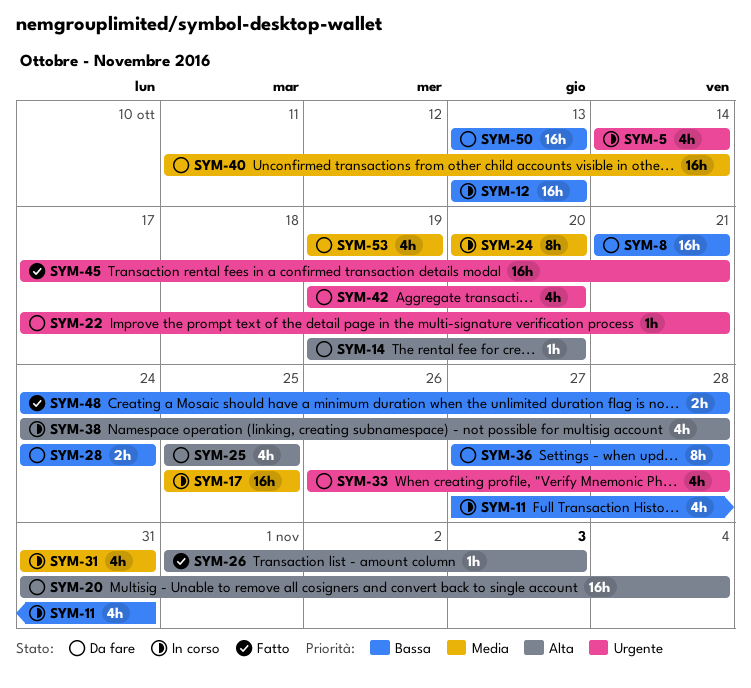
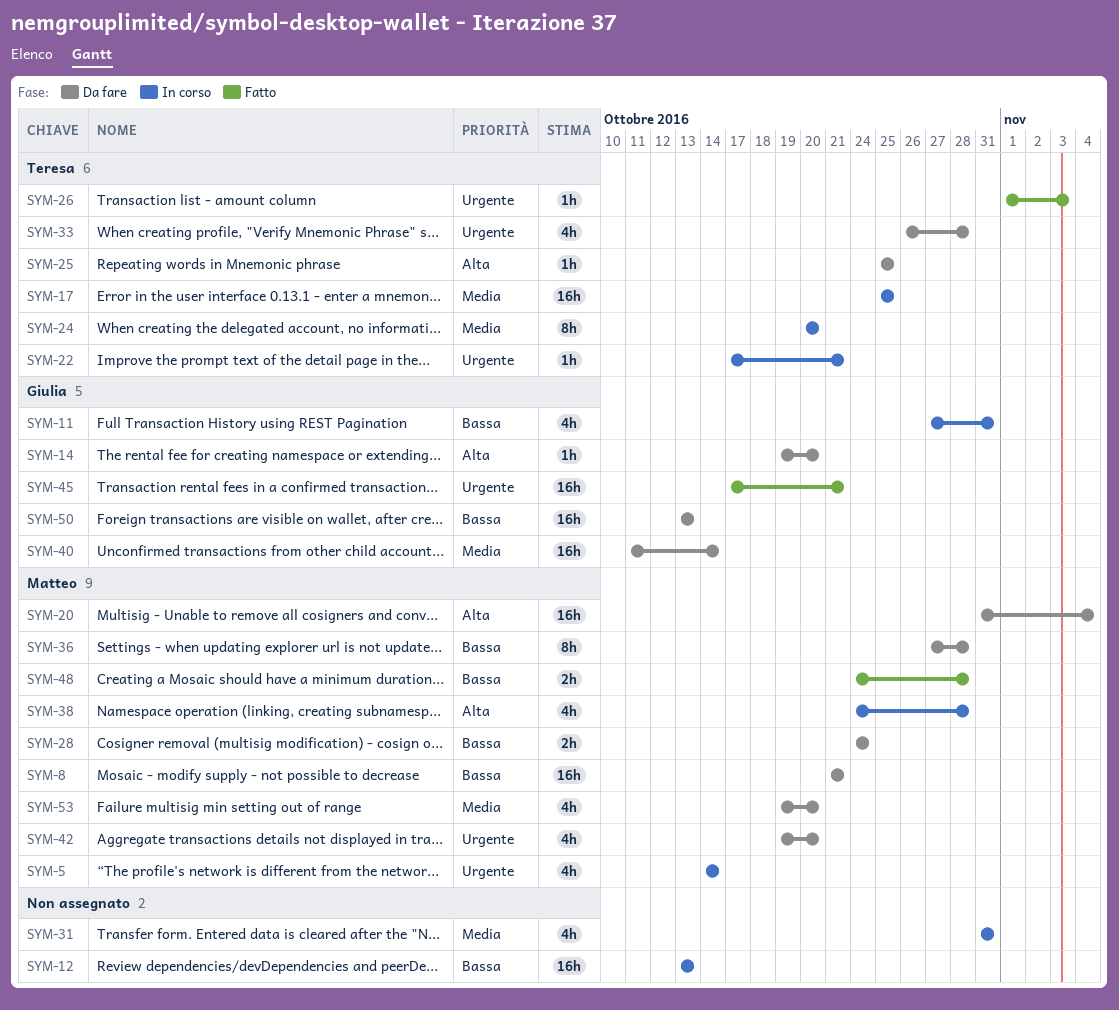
SYM-22, status: Da fare -> In corso
SYM-25, estimate: 4h -> 1h
SYM-26, priority: Alta -> Urgente
SYM-53, due: Oct 19 -> Oct 20

